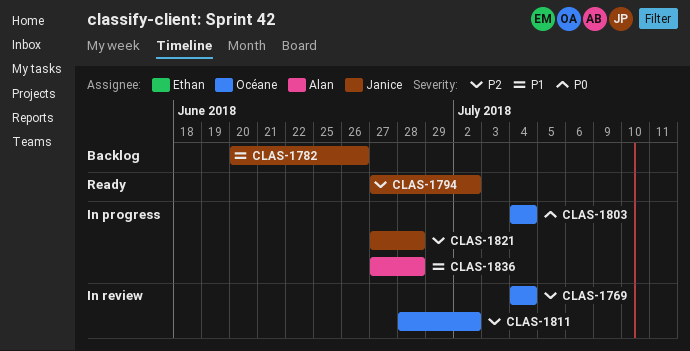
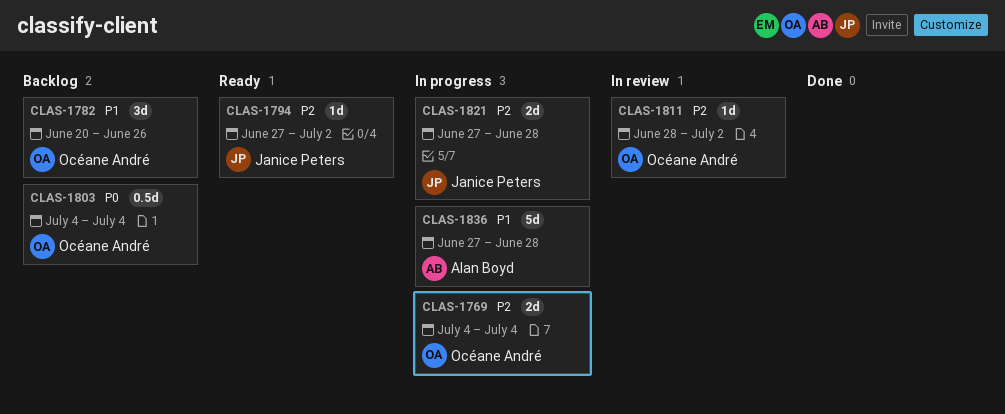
CLAS-1769, status: In review -> In progress
CLAS-1782, owner: Janice Peters -> Océane André
CLAS-1803, status: In progress -> Backlog

